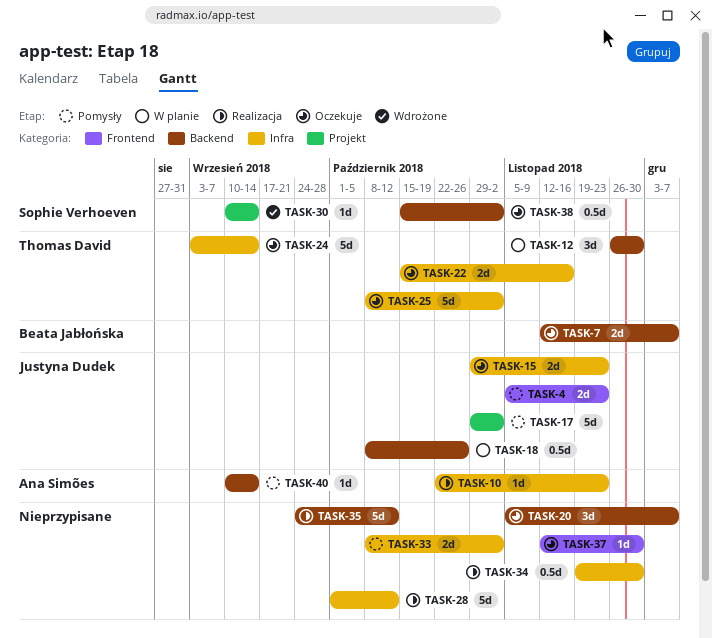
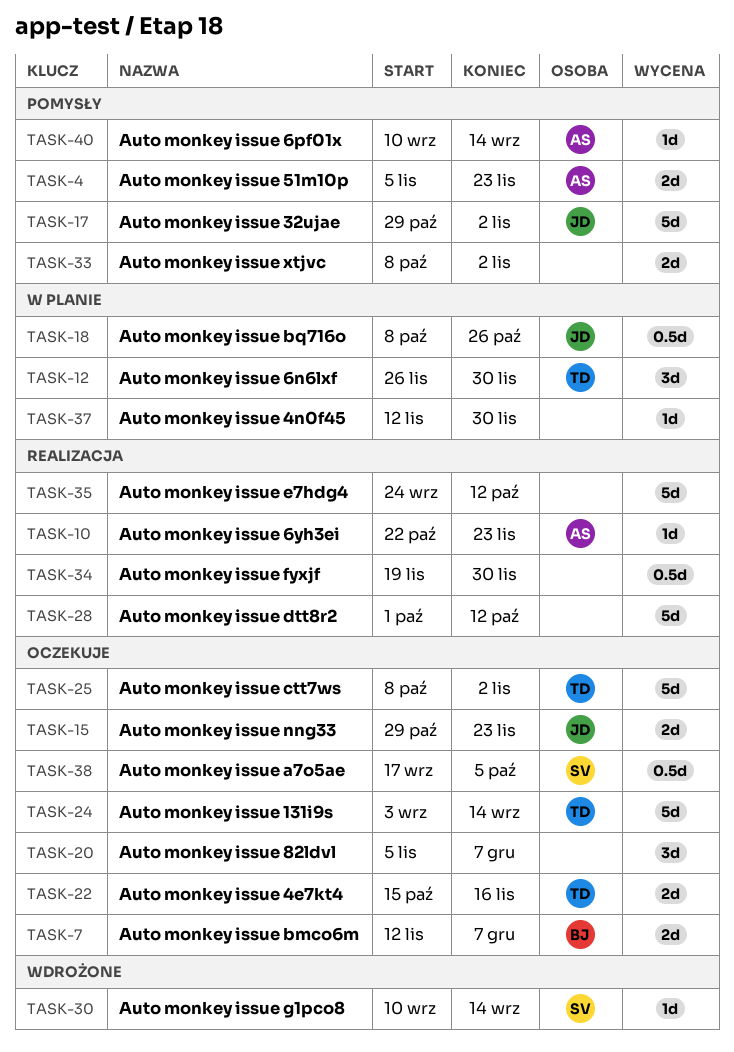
TASK-4, owner: Justyna Dudek -> Ana Simões
TASK-37, status: Oczekuje -> W planie
TASK-38, start: Oct 15 -> Sep 17
TASK-38, due: Nov 2 -> Oct 5

